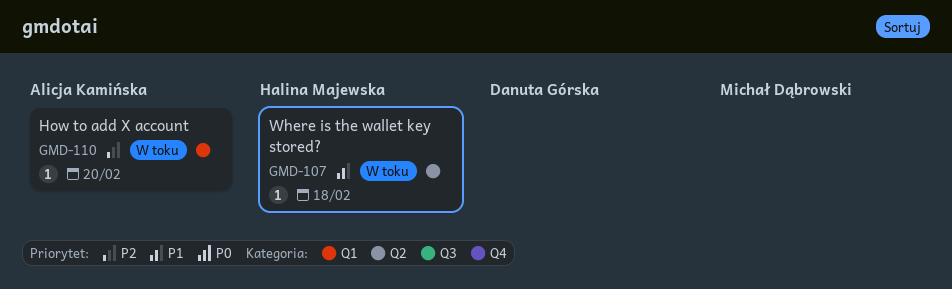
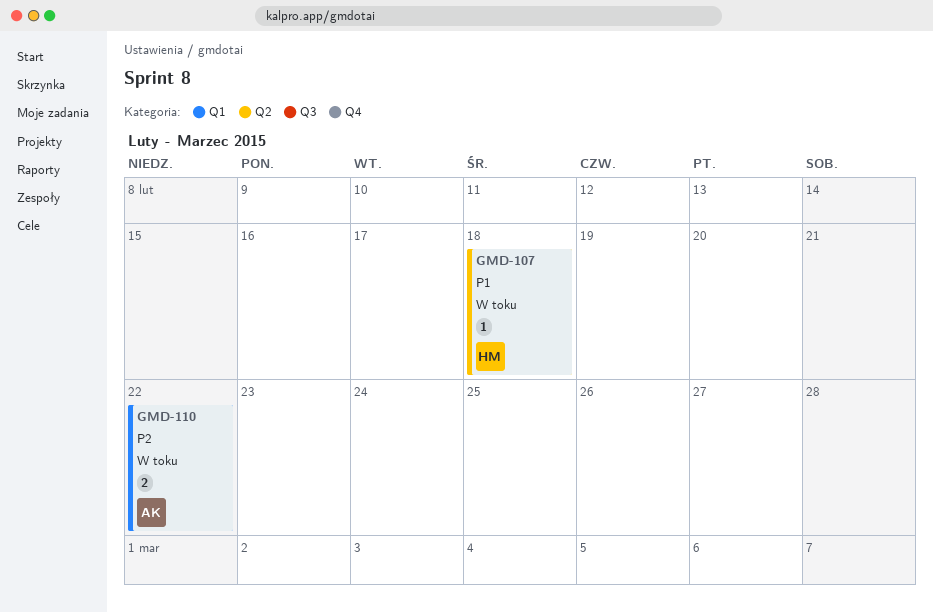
GMD-110, estimate: 1 -> 2
GMD-110, due: Feb 20 -> Feb 22

